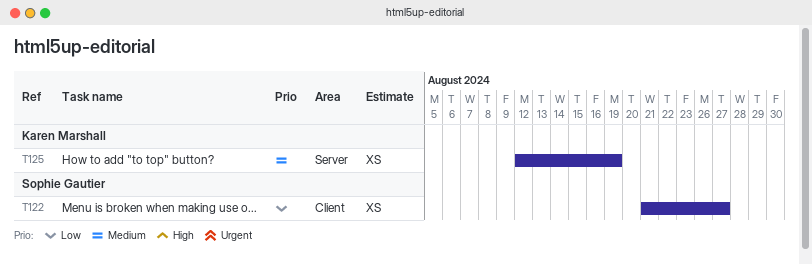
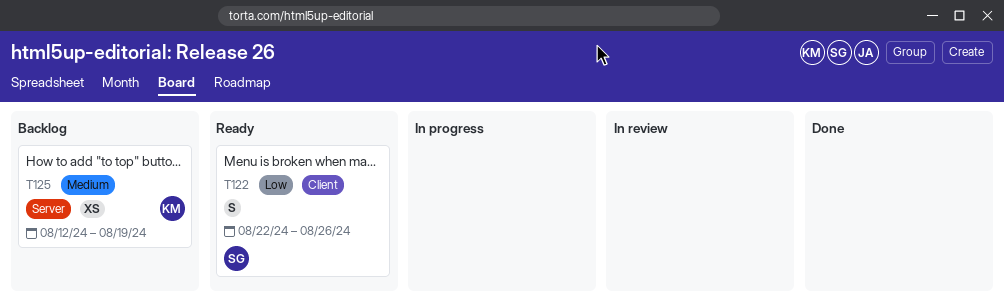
T122, estimate: XS -> S
T122, start: Aug 21 -> Aug 22
T122, due: Aug 27 -> Aug 26

